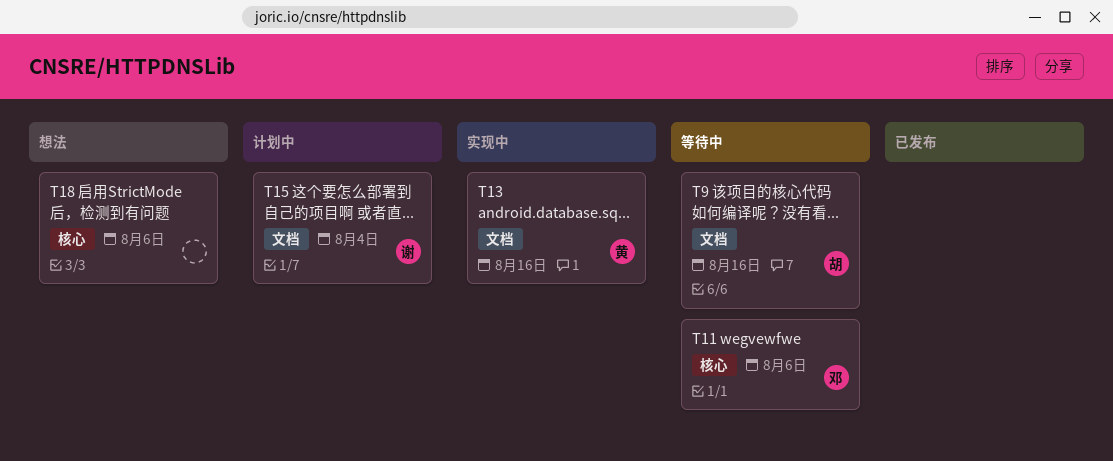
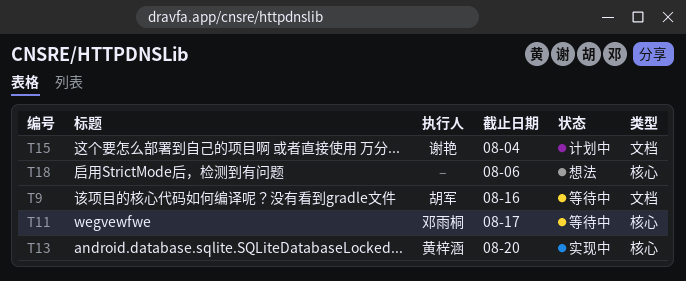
T11, due: Aug 6 -> Aug 17
T13, label: 文档 -> 核心
T13, due: Aug 16 -> Aug 20

